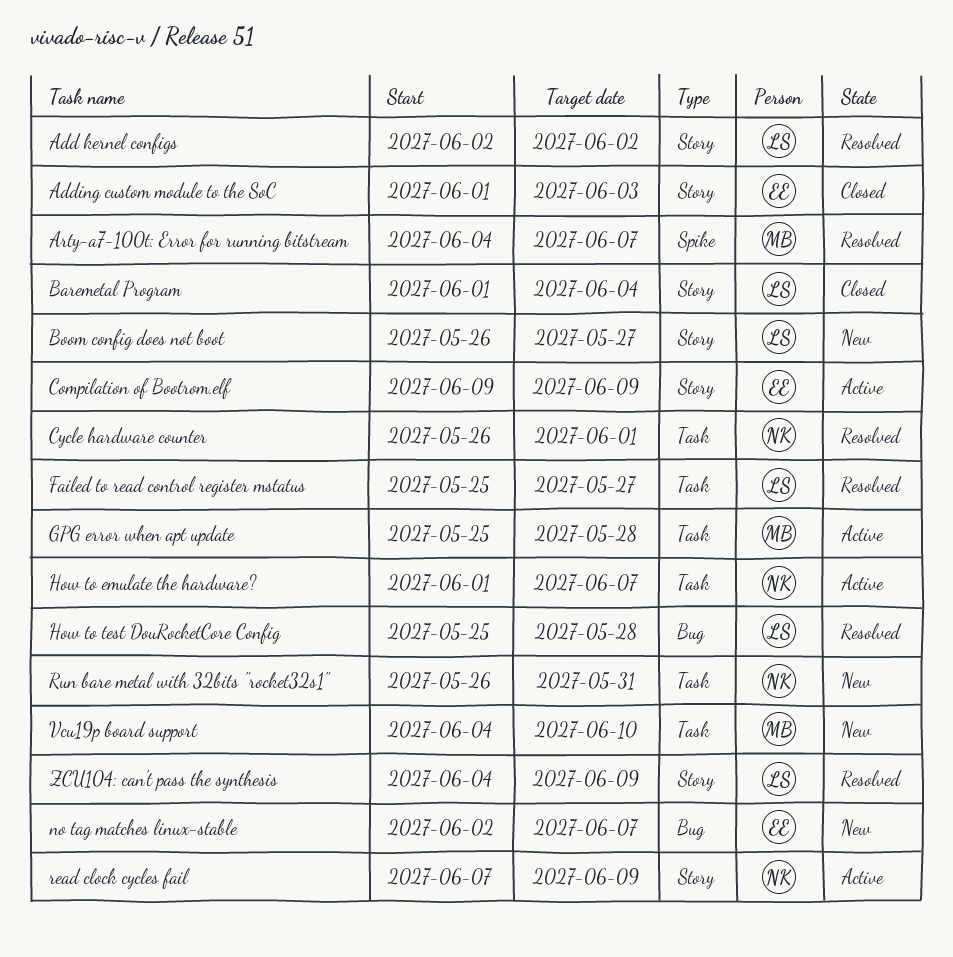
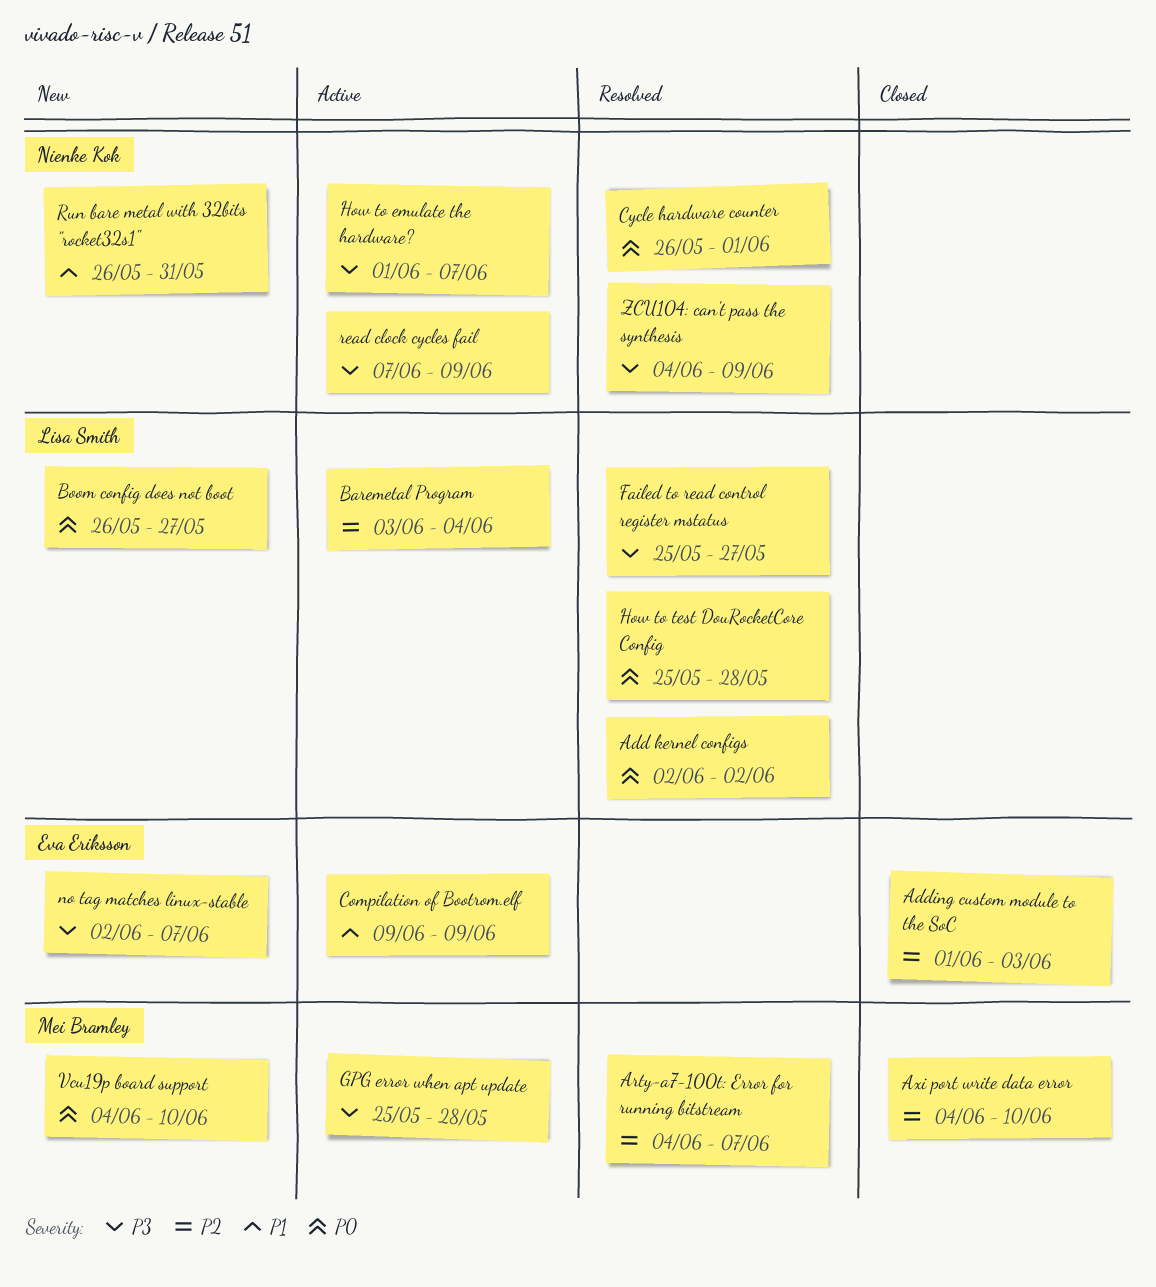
Axi port write data error: none -> present
Baremetal Program, status: Closed -> Active
Baremetal Program, start: Jun 1 -> Jun 3
ZCU104: can't pass the synthesis, owner: Lisa Smith -> Nienke Kok

